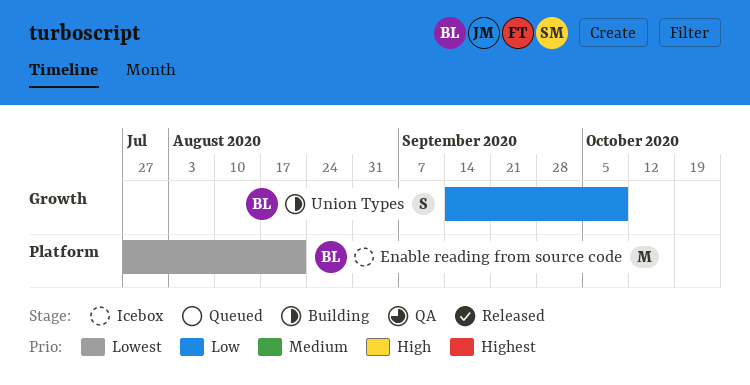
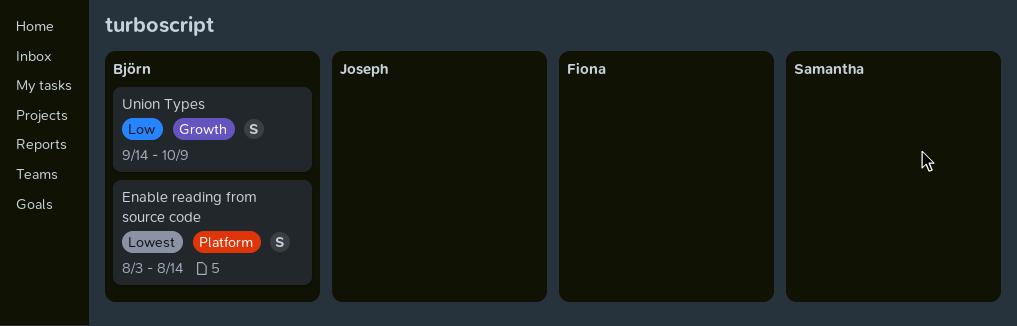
Enable reading from source code, estimate: M -> S
Enable reading from source code, start: Jul 27 -> Aug 3
Enable reading from source code, due: Aug 21 -> Aug 14

